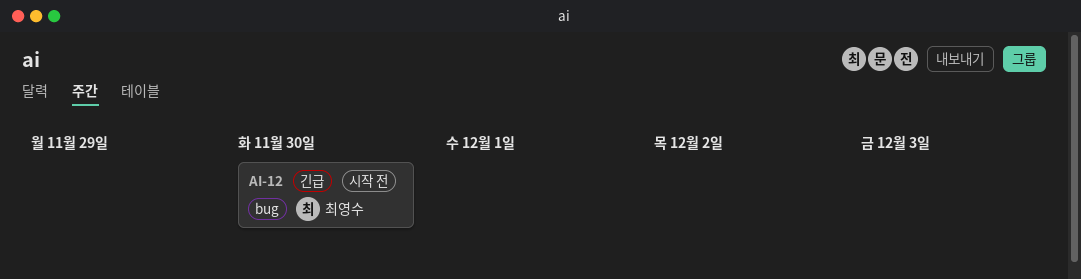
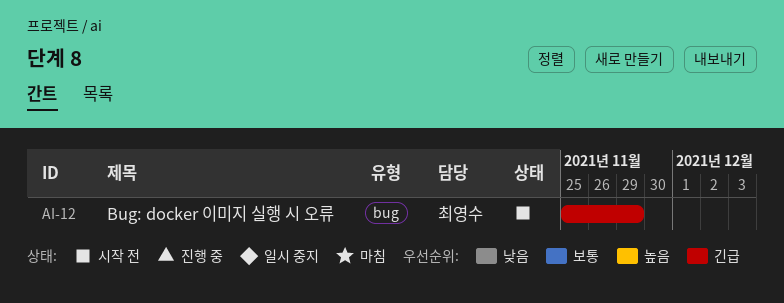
AI-12, due: Nov 30 -> Nov 29

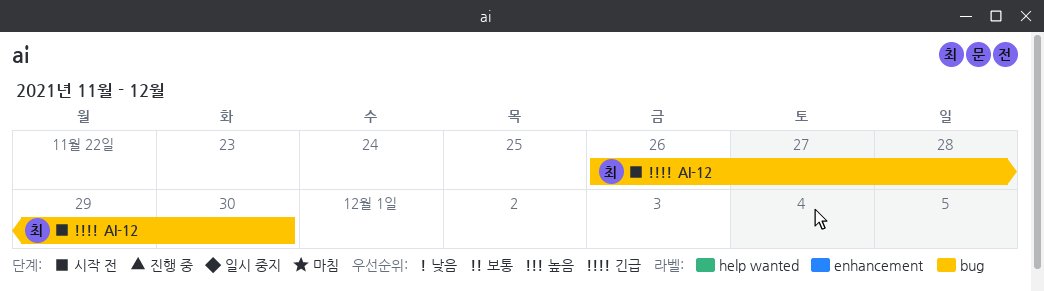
AI-12, start: Nov 25 -> Nov 26
AI-12, due: Nov 29 -> Nov 30

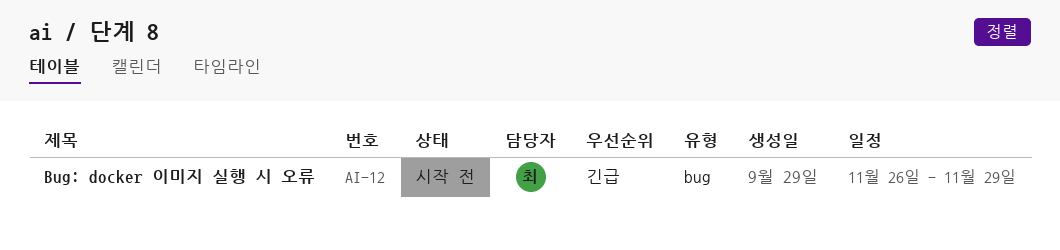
AI-12, due: Nov 30 -> Nov 29

